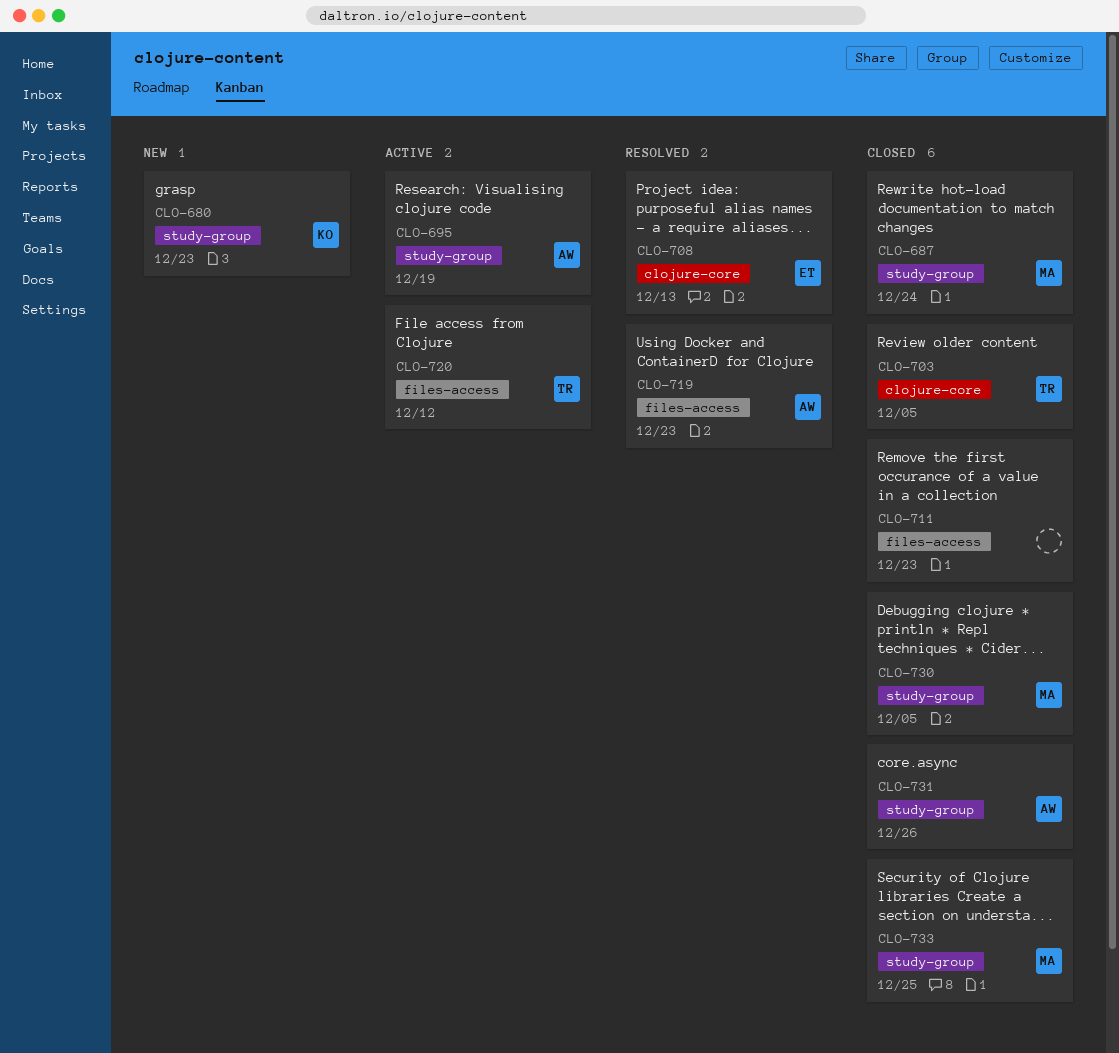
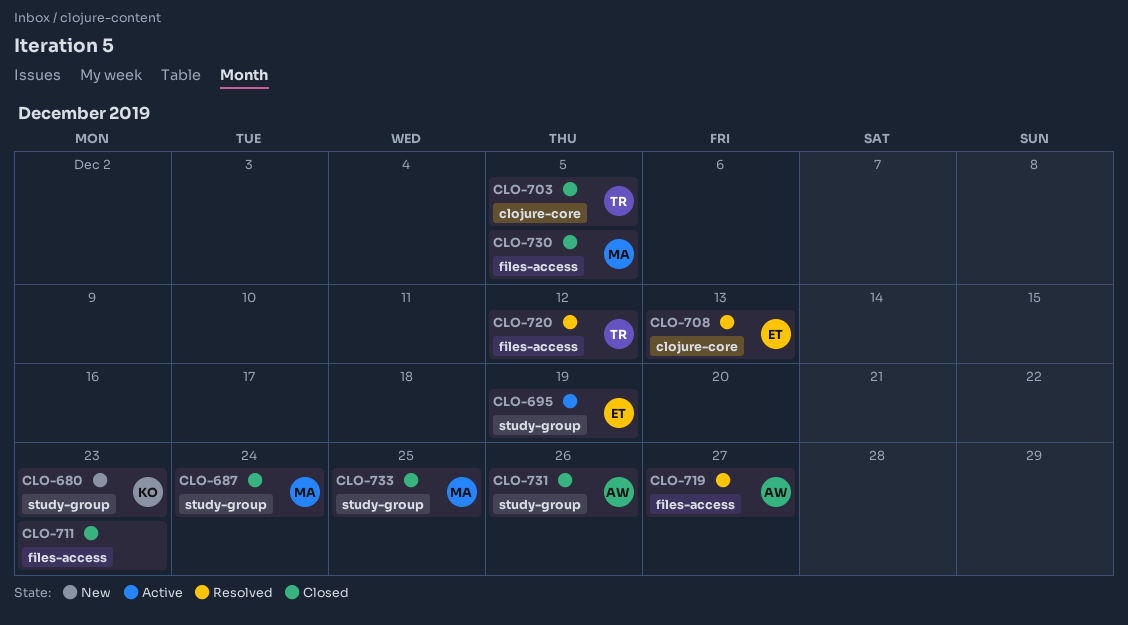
CLO-695, owner: AW -> ET
CLO-719, due: Dec 23 -> Dec 27
CLO-720, status: Active -> Resolved
CLO-730, label: study-group -> files-access

